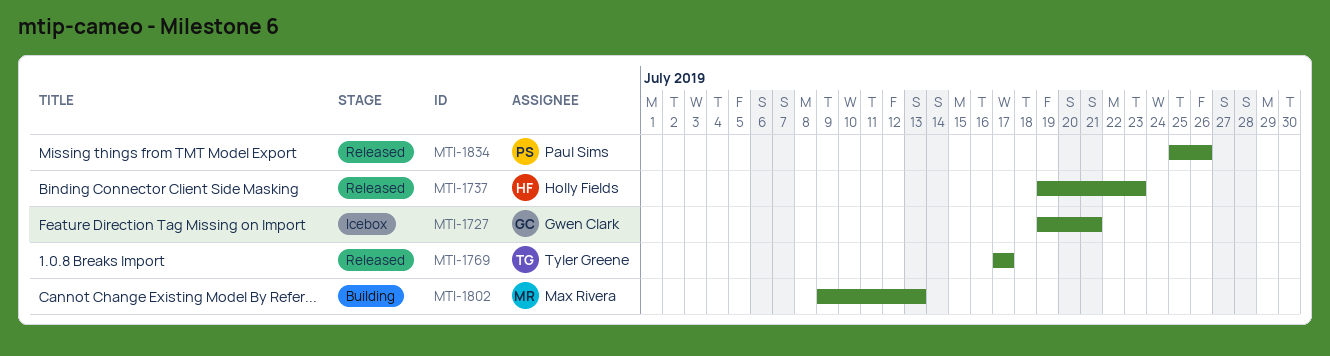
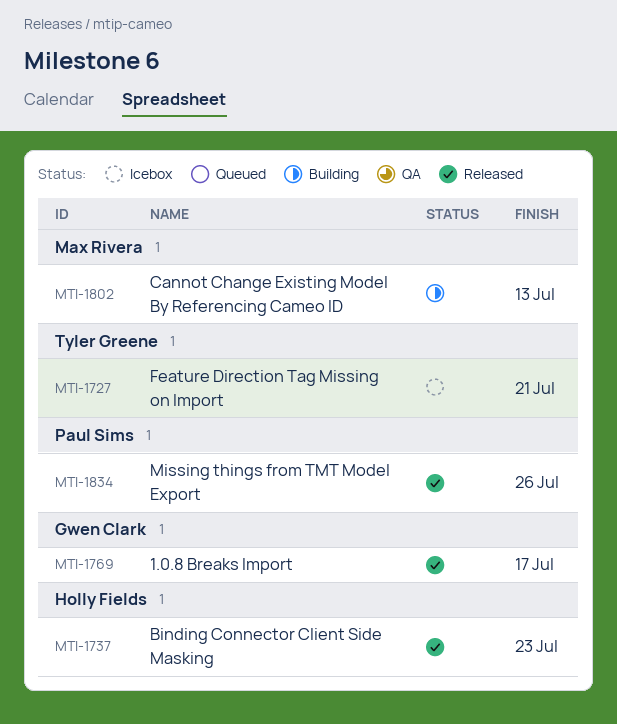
MTI-1727, owner: Gwen Clark -> Tyler Greene
MTI-1769, owner: Tyler Greene -> Gwen Clark

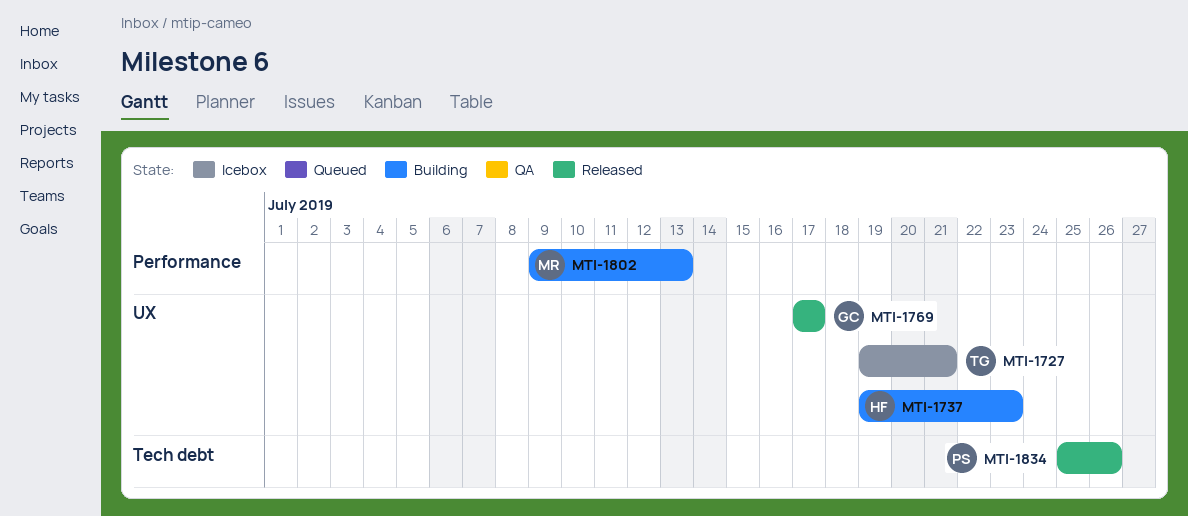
MTI-1737, status: Released -> Building

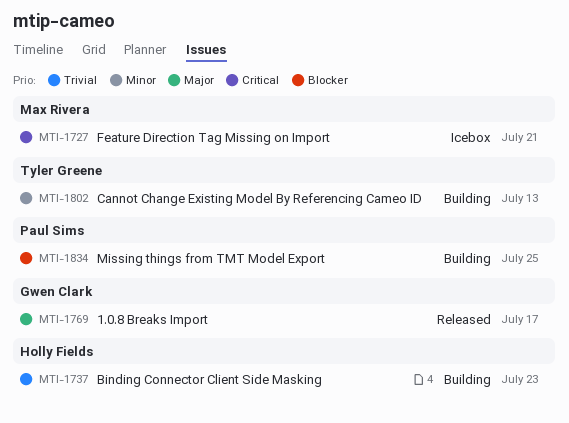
MTI-1727, owner: Tyler Greene -> Max Rivera
MTI-1802, owner: Max Rivera -> Tyler Greene
MTI-1834, status: Released -> Building
MTI-1834, due: Jul 26 -> Jul 25

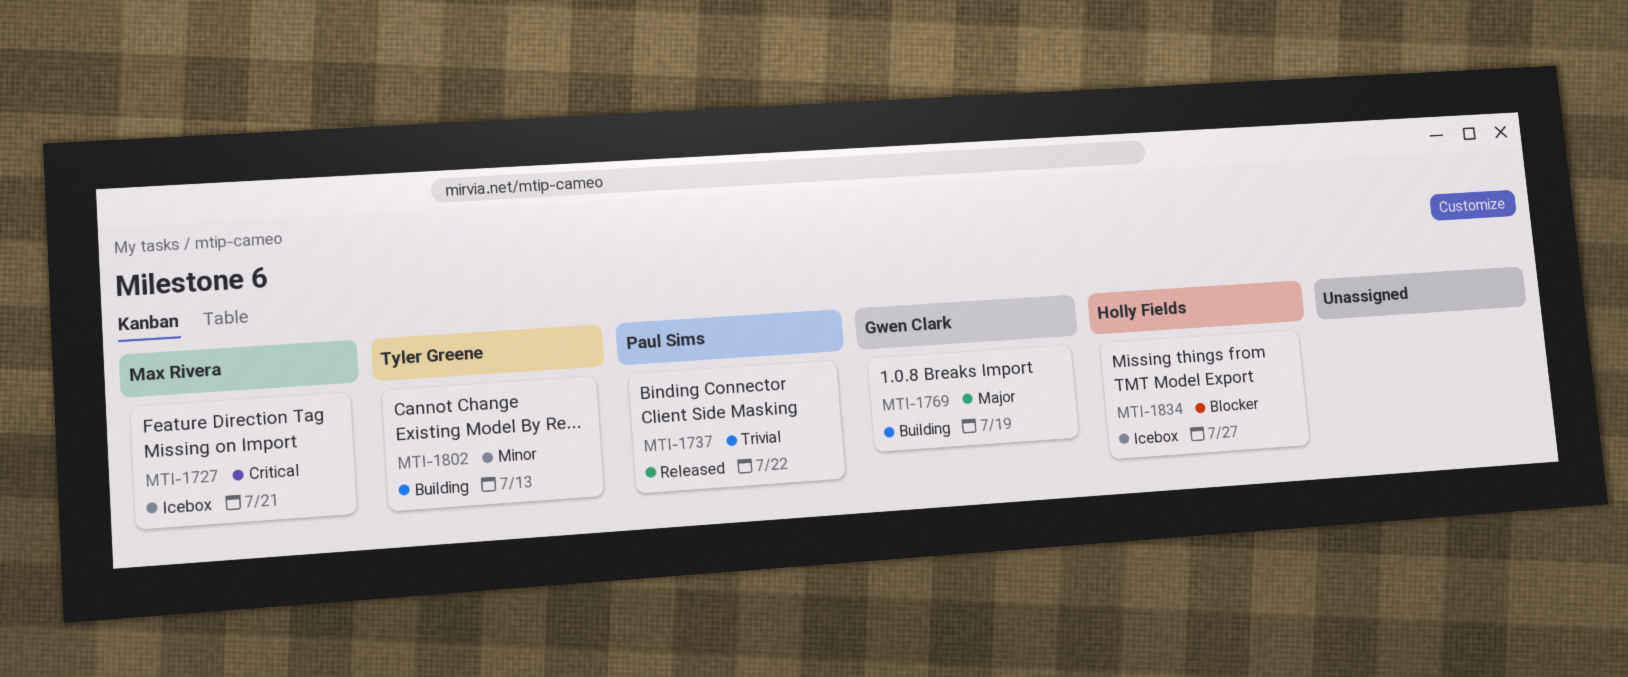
MTI-1737, status: Building -> Released
MTI-1737, owner: Holly Fields -> Paul Sims
MTI-1737, due: Jul 23 -> Jul 22
MTI-1769, status: Released -> Building
MTI-1769, due: Jul 17 -> Jul 19
MTI-1834, status: Building -> Icebox
MTI-1834, owner: Paul Sims -> Holly Fields
MTI-1834, due: Jul 25 -> Jul 27

